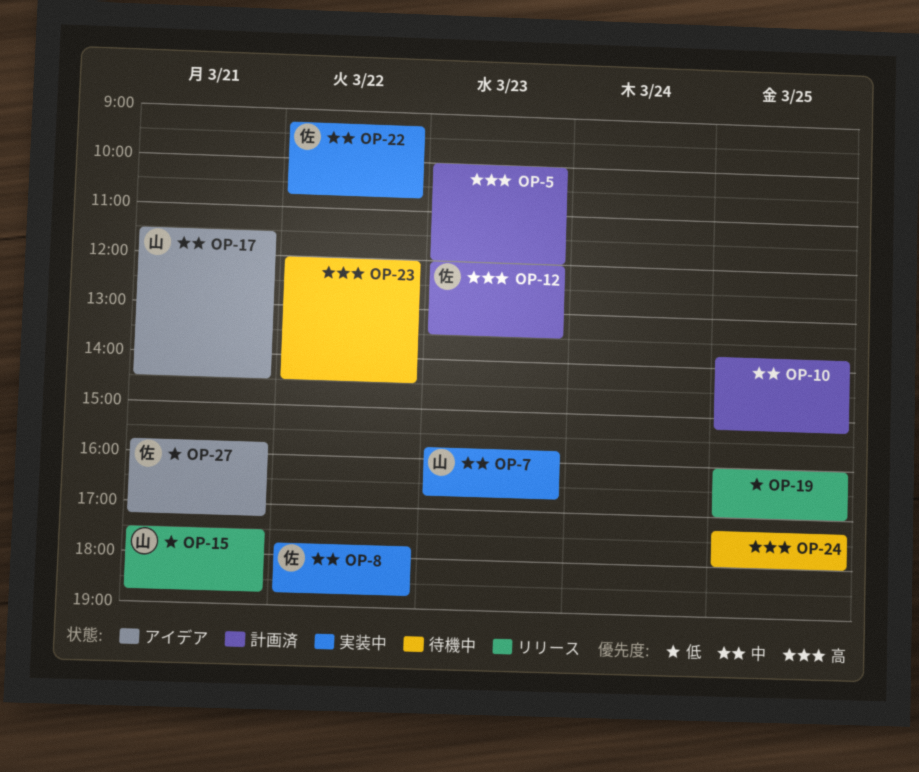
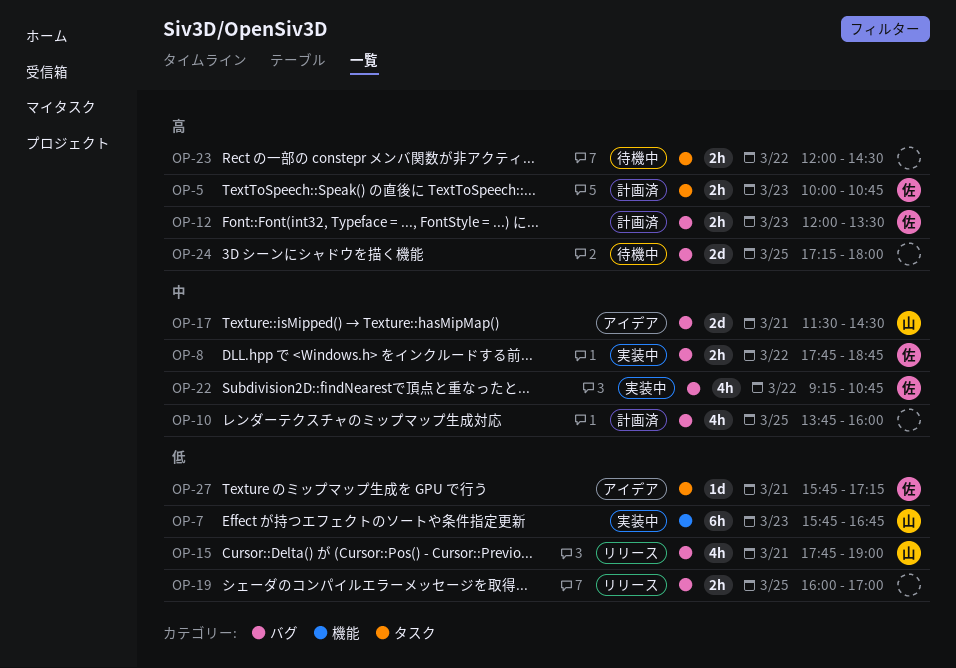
OP-5, owner: none -> 佐
OP-5, ends: 12:00 -> 10:45
OP-7, priority: 中 -> 低
OP-10, ends: 15:15 -> 16:00
OP-15, begins: 17:30 -> 17:45
OP-15, ends: 18:45 -> 19:00

